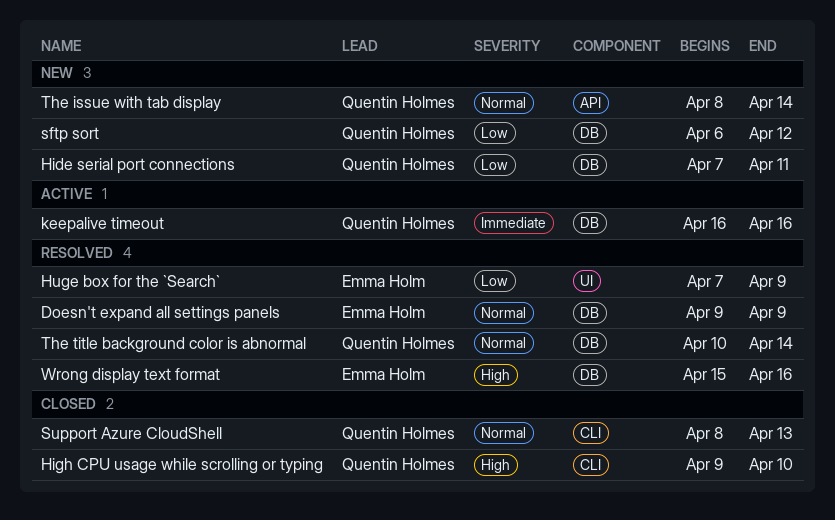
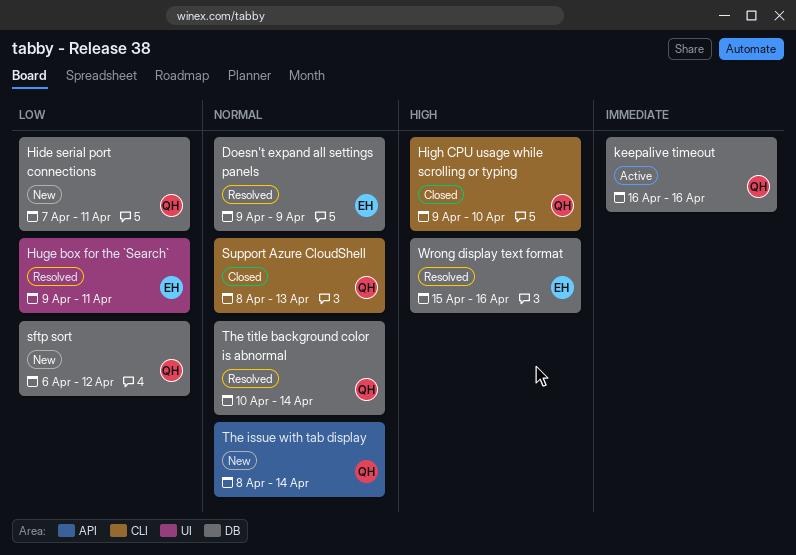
Huge box for the `Search`, start: Apr 7 -> Apr 9
Huge box for the `Search`, due: Apr 9 -> Apr 11

